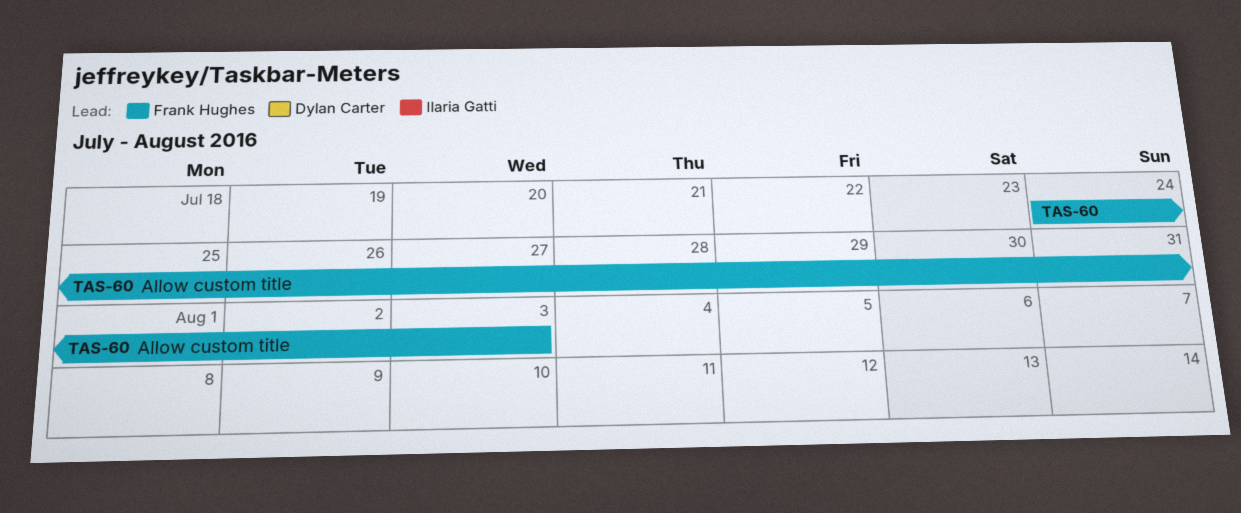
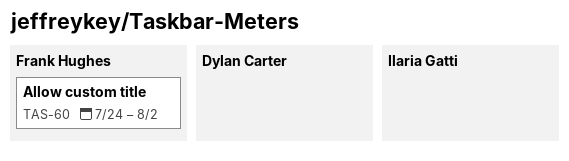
TAS-60, due: Aug 3 -> Aug 2

